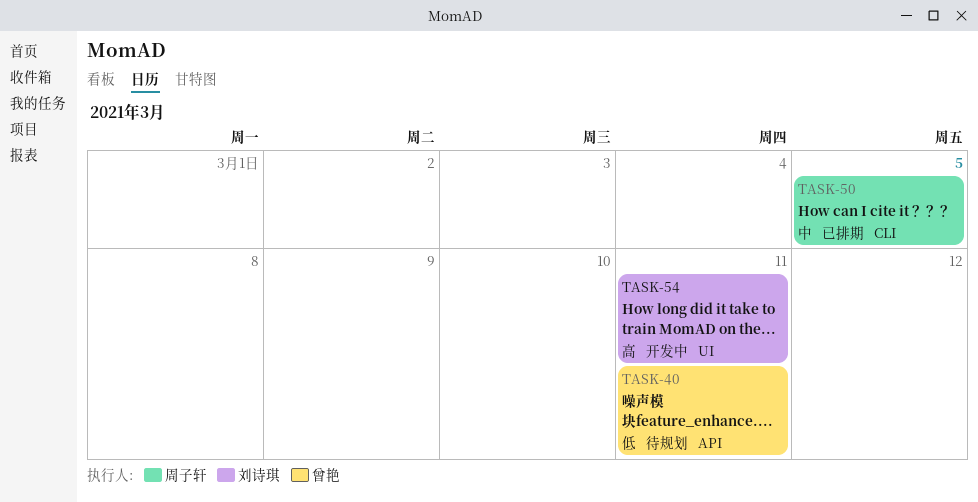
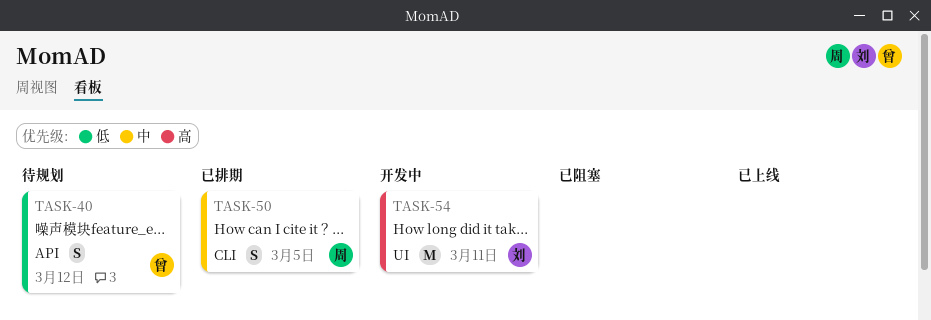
TASK-40, due: Mar 11 -> Mar 12

